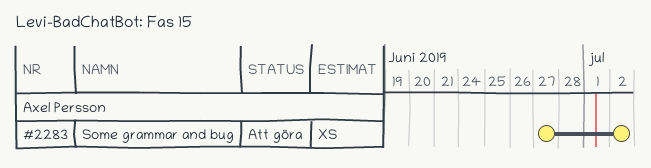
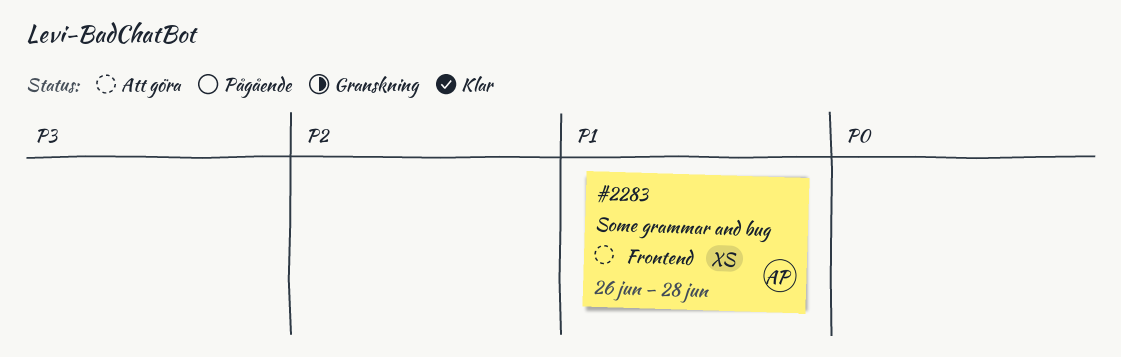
#2283, start: Jun 27 -> Jun 26
#2283, due: Jul 2 -> Jun 28

